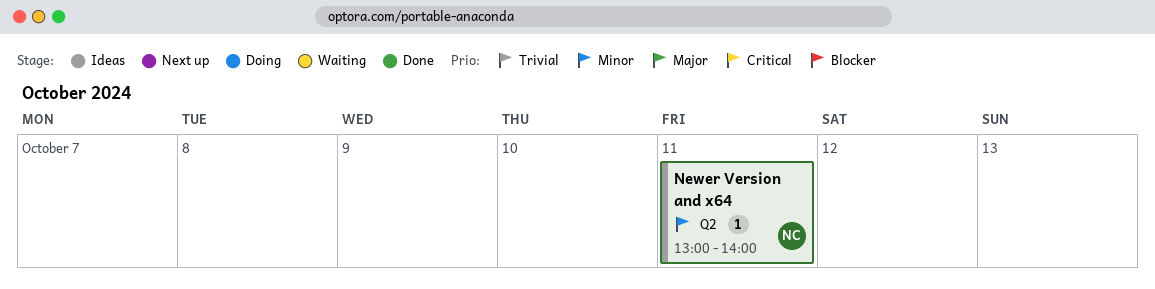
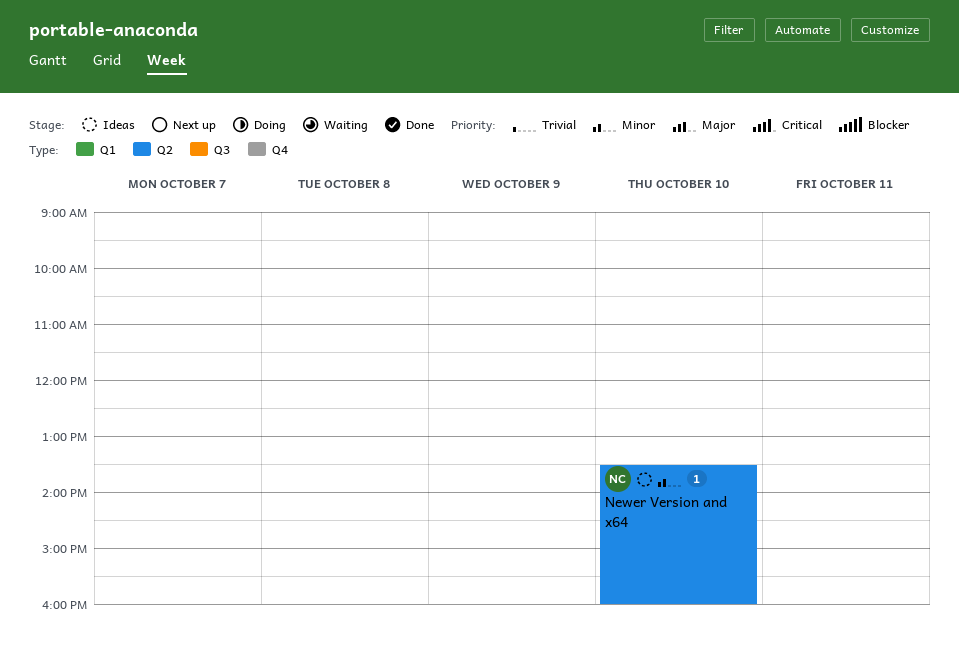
Newer Version and x64, day: Oct 11 -> Oct 10
Newer Version and x64, begins: 13:00 -> 13:30
Newer Version and x64, ends: 14:00 -> 16:00

